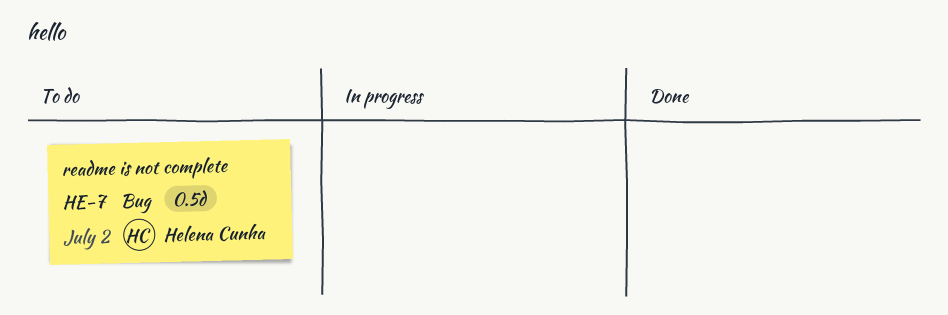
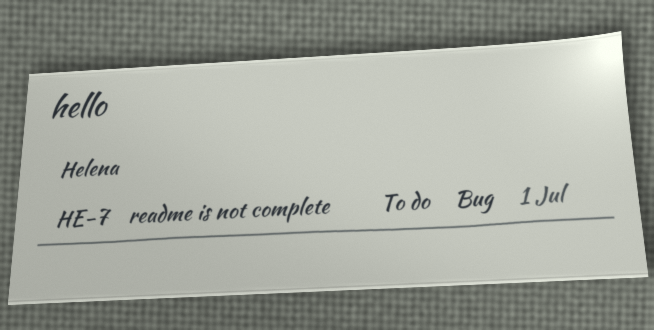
HE-7, due: Jul 2 -> Jul 1

